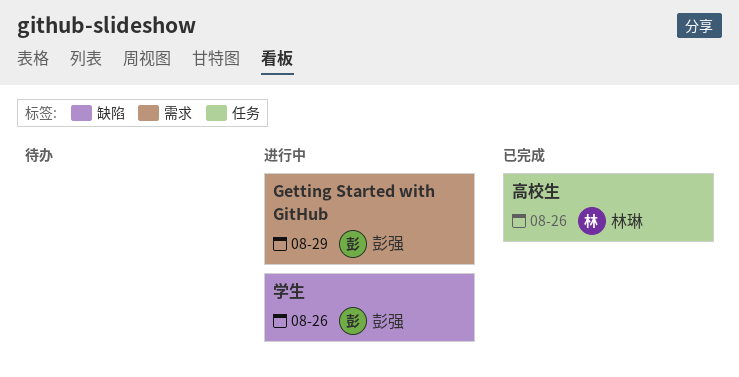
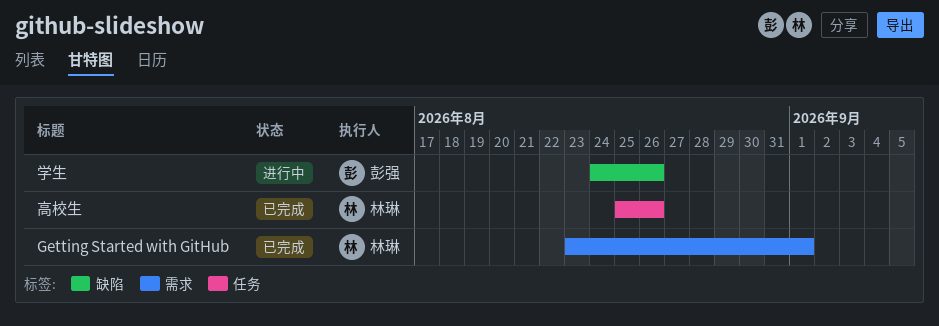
Getting Started with GitHub, status: 进行中 -> 已完成
Getting Started with GitHub, owner: 彭强 -> 林琳
Getting Started with GitHub, due: Aug 29 -> Sep 1

